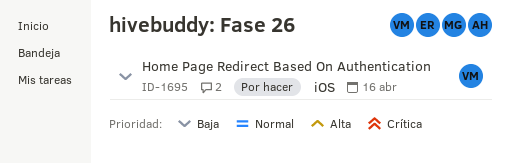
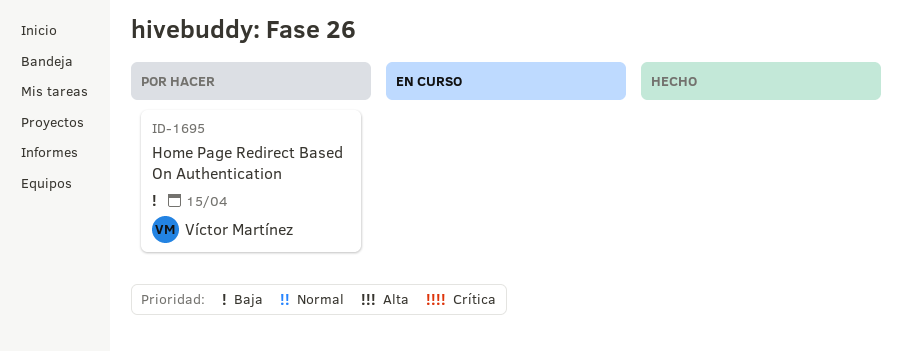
ID-1695, due: Apr 16 -> Apr 15

